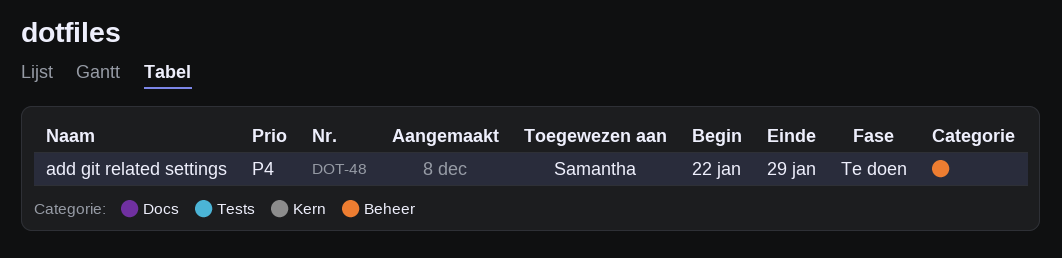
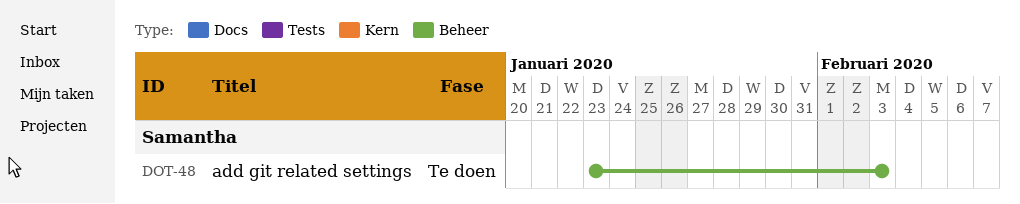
DOT-48, start: Jan 22 -> Jan 23
DOT-48, due: Jan 29 -> Feb 3

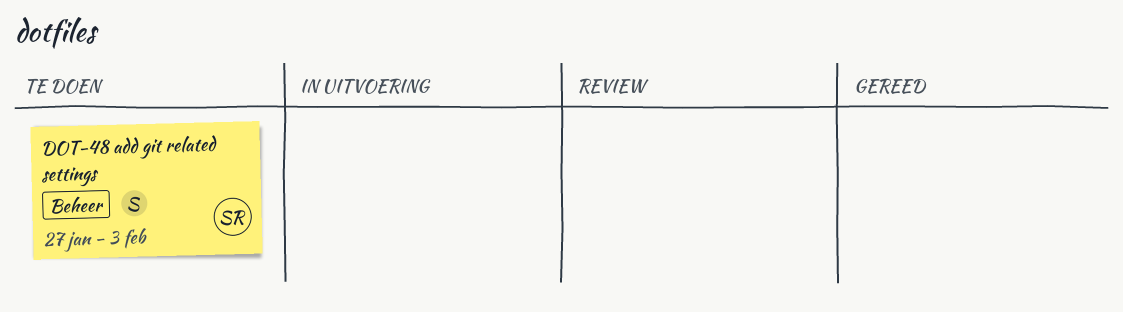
DOT-48, start: Jan 23 -> Jan 27

